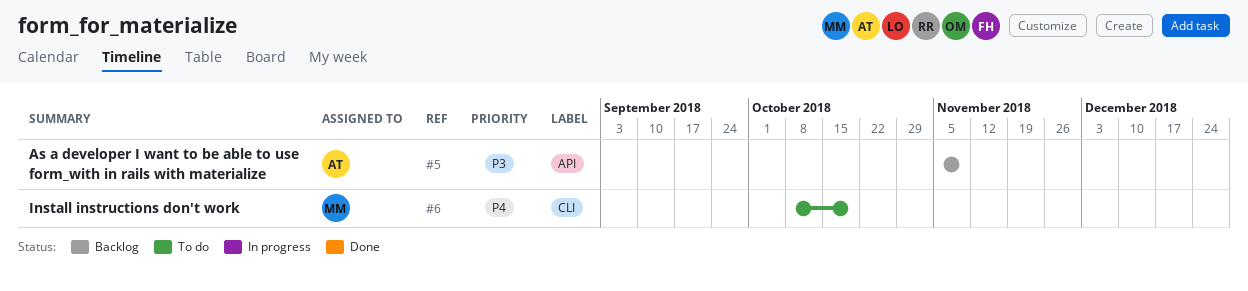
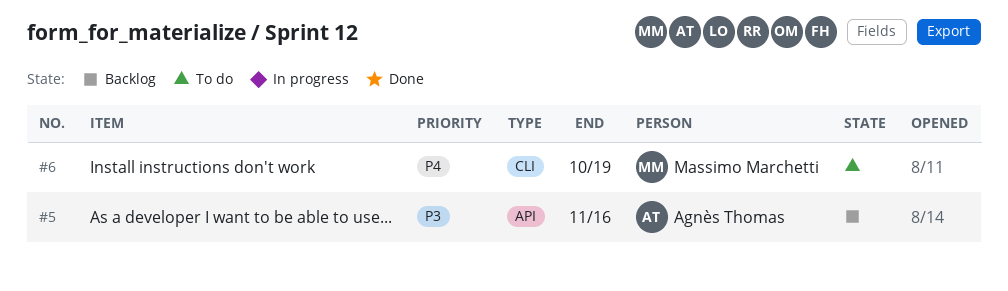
#5, due: Nov 9 -> Nov 16

